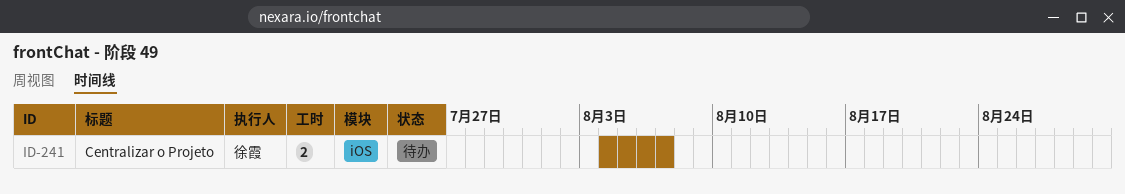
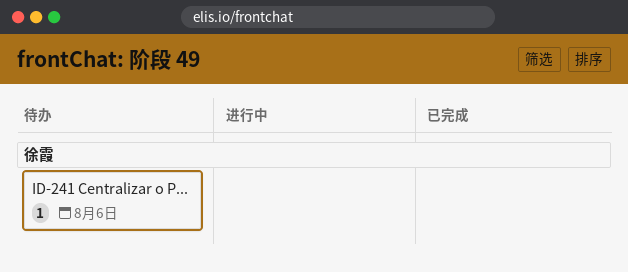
ID-241, estimate: 2 -> 1
ID-241, due: Aug 7 -> Aug 6

